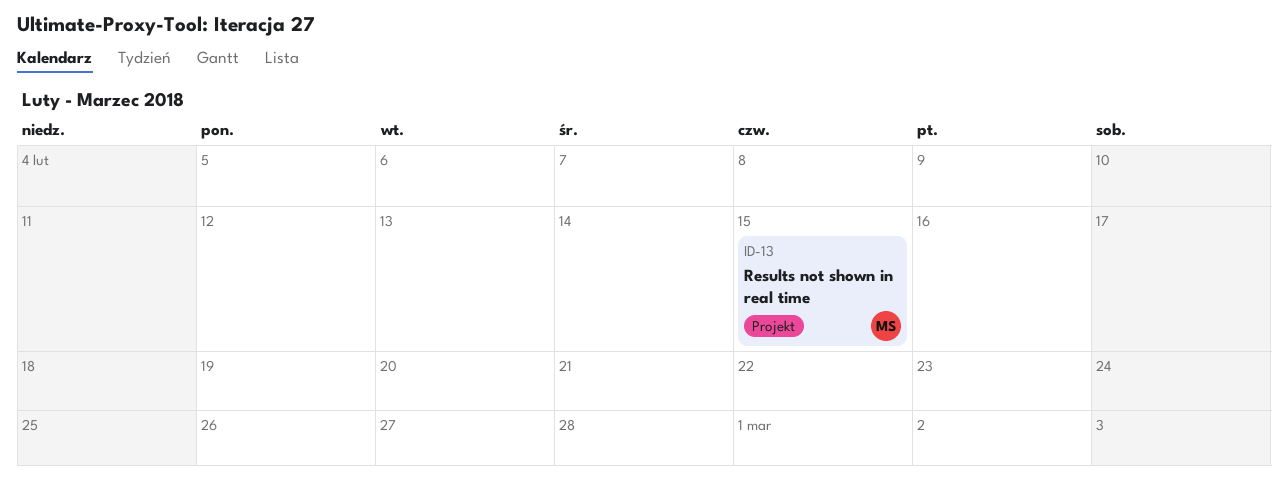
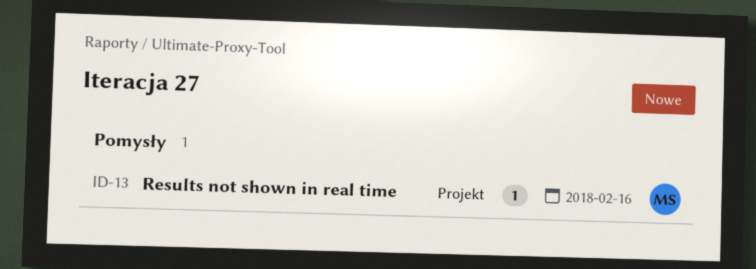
ID-13, due: Feb 15 -> Feb 16

